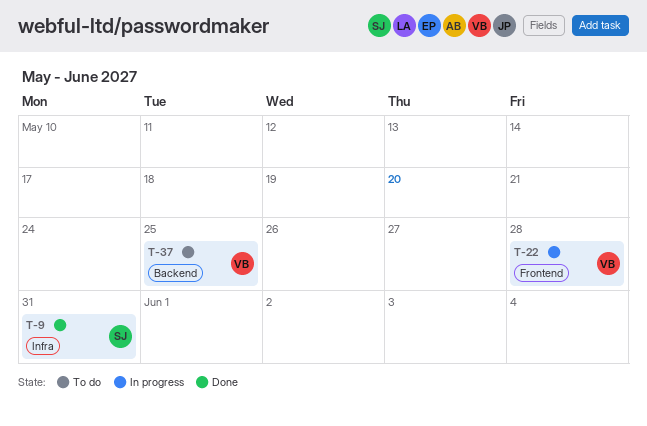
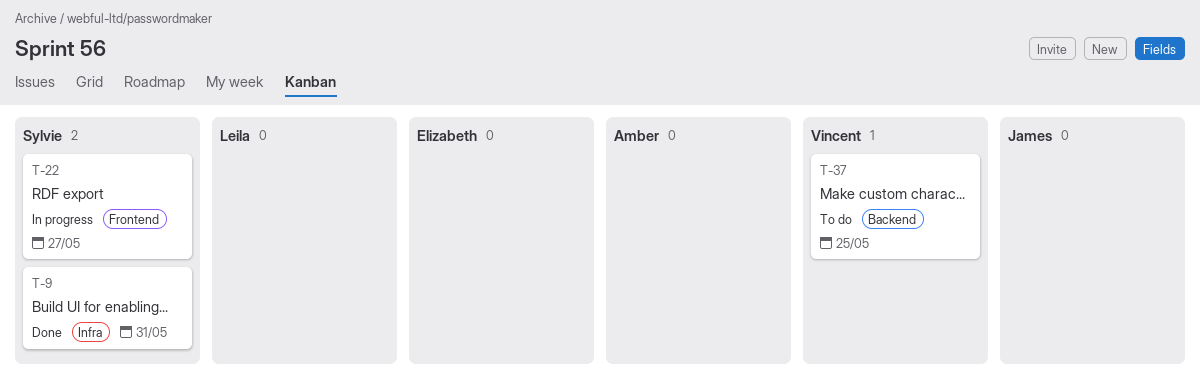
T-22, owner: Vincent -> Sylvie
T-22, due: May 28 -> May 27

